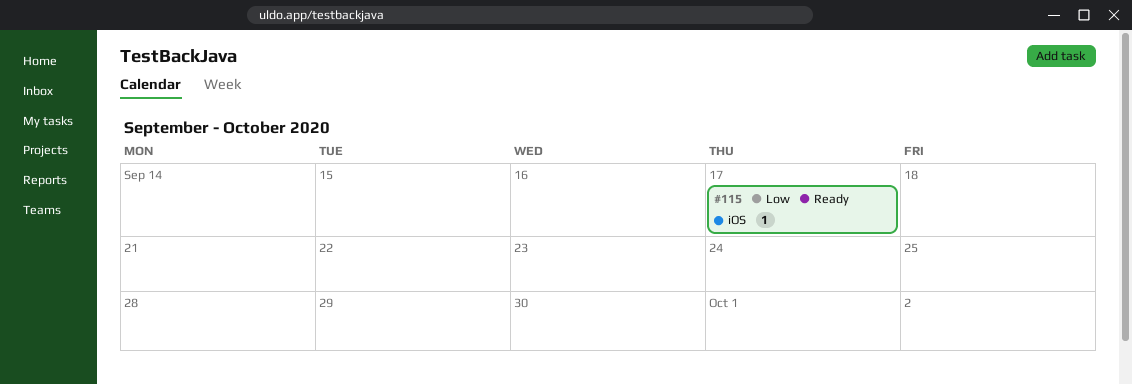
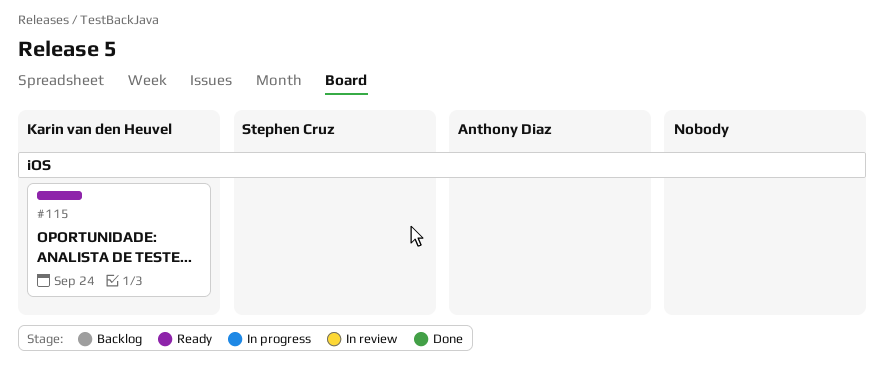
#115, due: Sep 17 -> Sep 24

